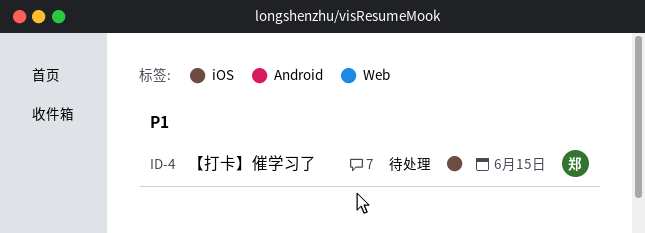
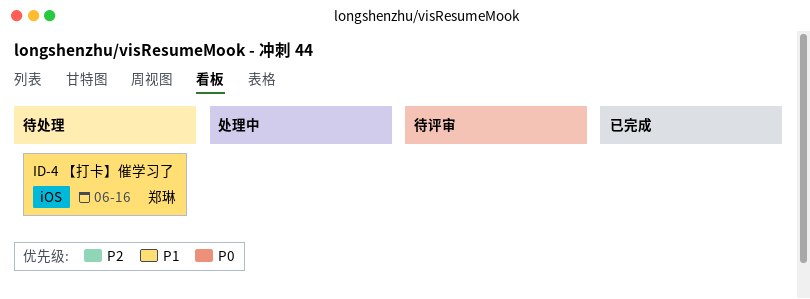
ID-4, due: Jun 15 -> Jun 16

